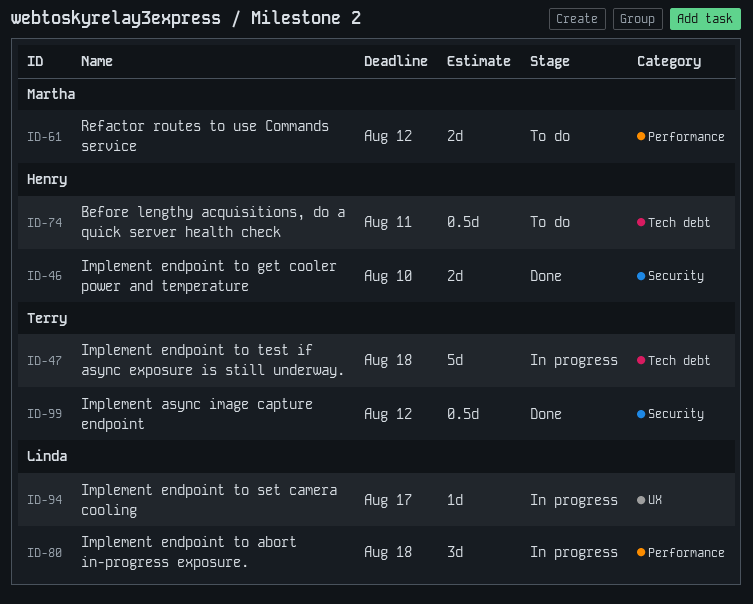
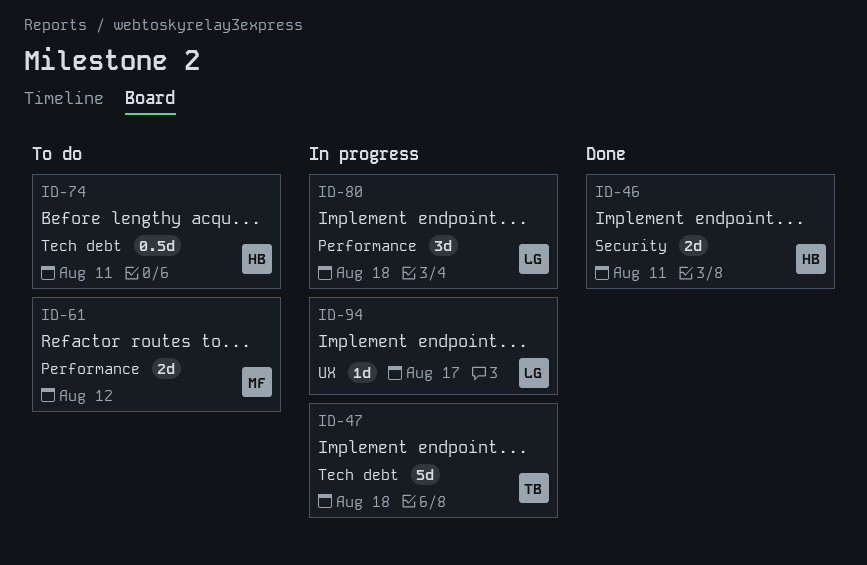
ID-46, due: Aug 10 -> Aug 11
ID-99: present -> none

